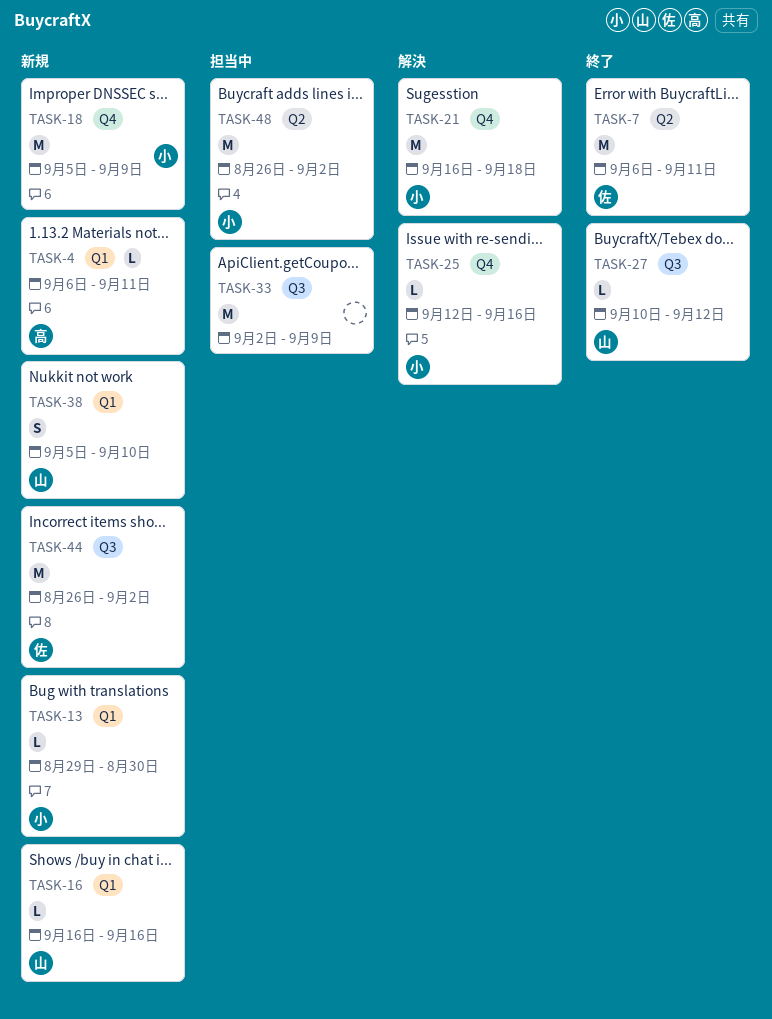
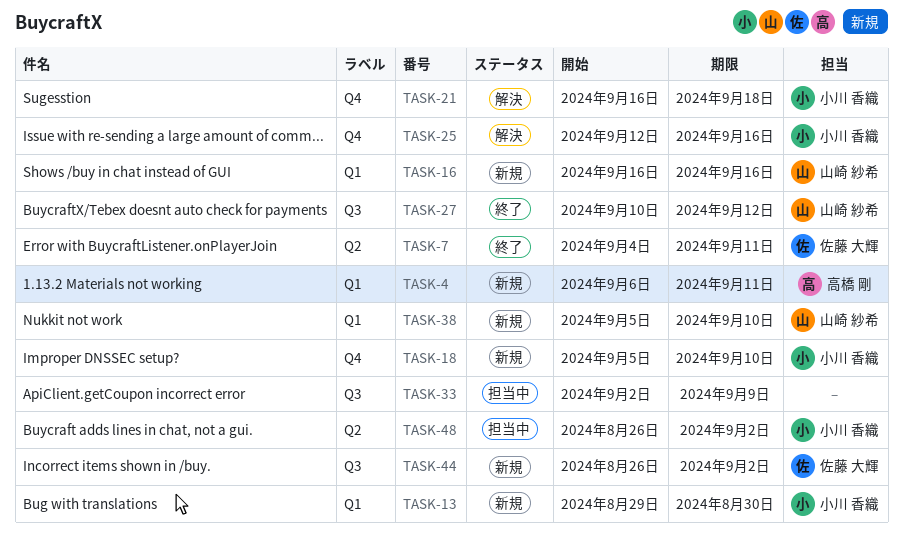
TASK-7, start: Sep 6 -> Sep 4
TASK-18, due: Sep 9 -> Sep 10

